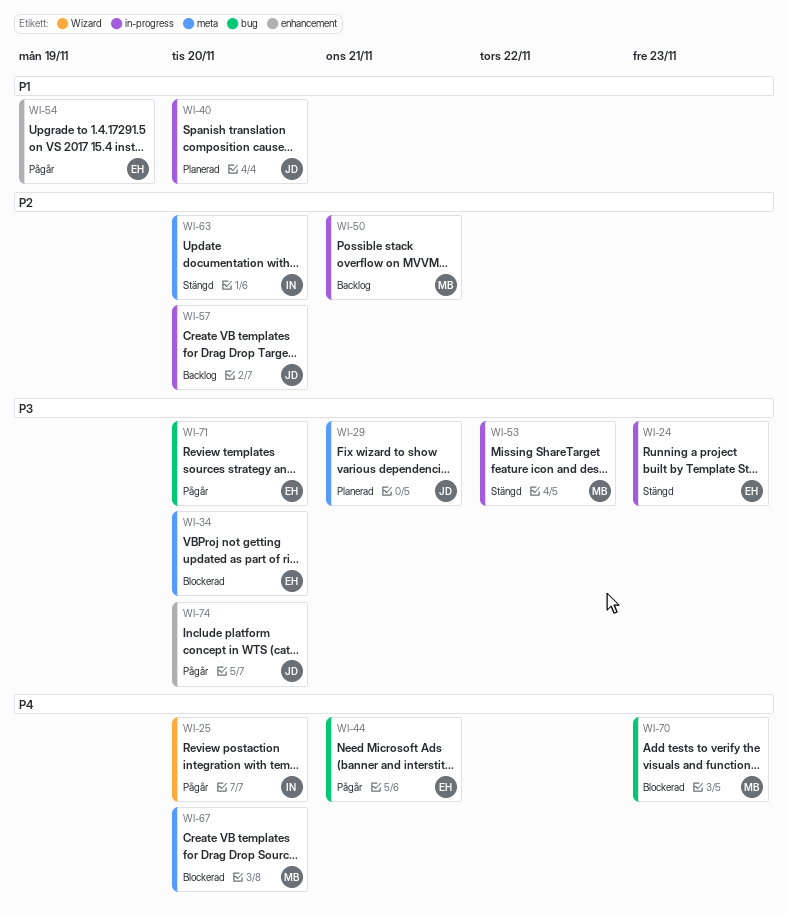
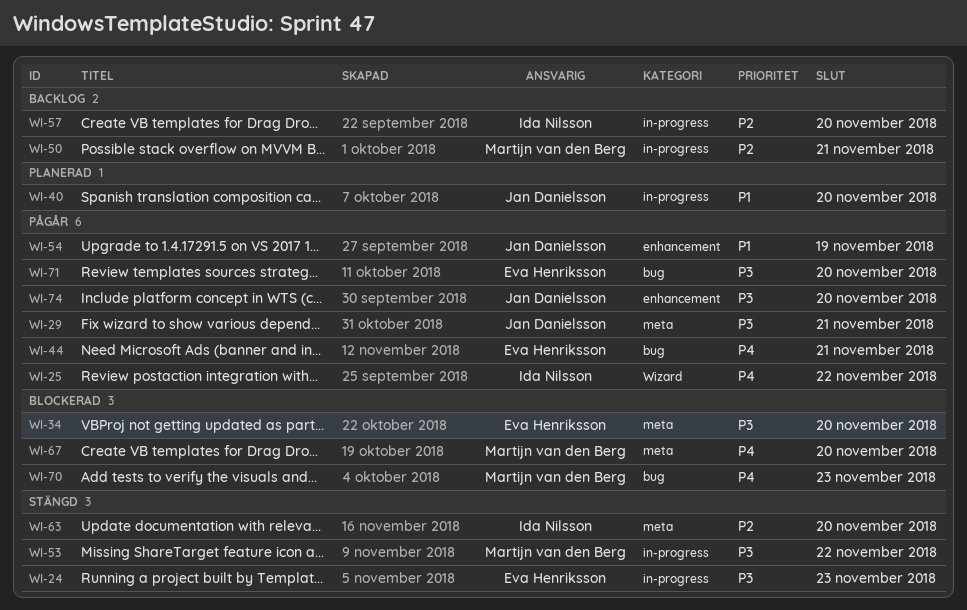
WI-25, due: Nov 20 -> Nov 22
WI-29, status: Planerad -> Pågår
WI-54, owner: Eva Henriksson -> Jan Danielsson
WI-57, owner: Jan Danielsson -> Ida Nilsson

